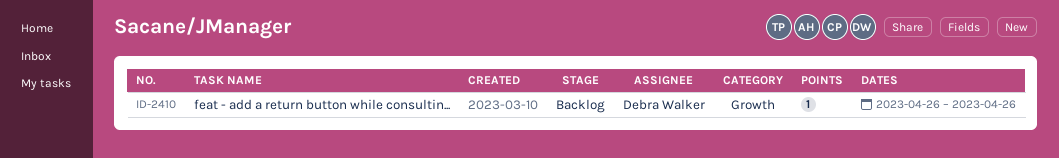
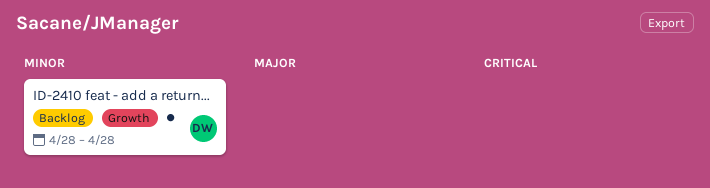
ID-2410, start: Apr 26 -> Apr 28
ID-2410, due: Apr 26 -> Apr 28

